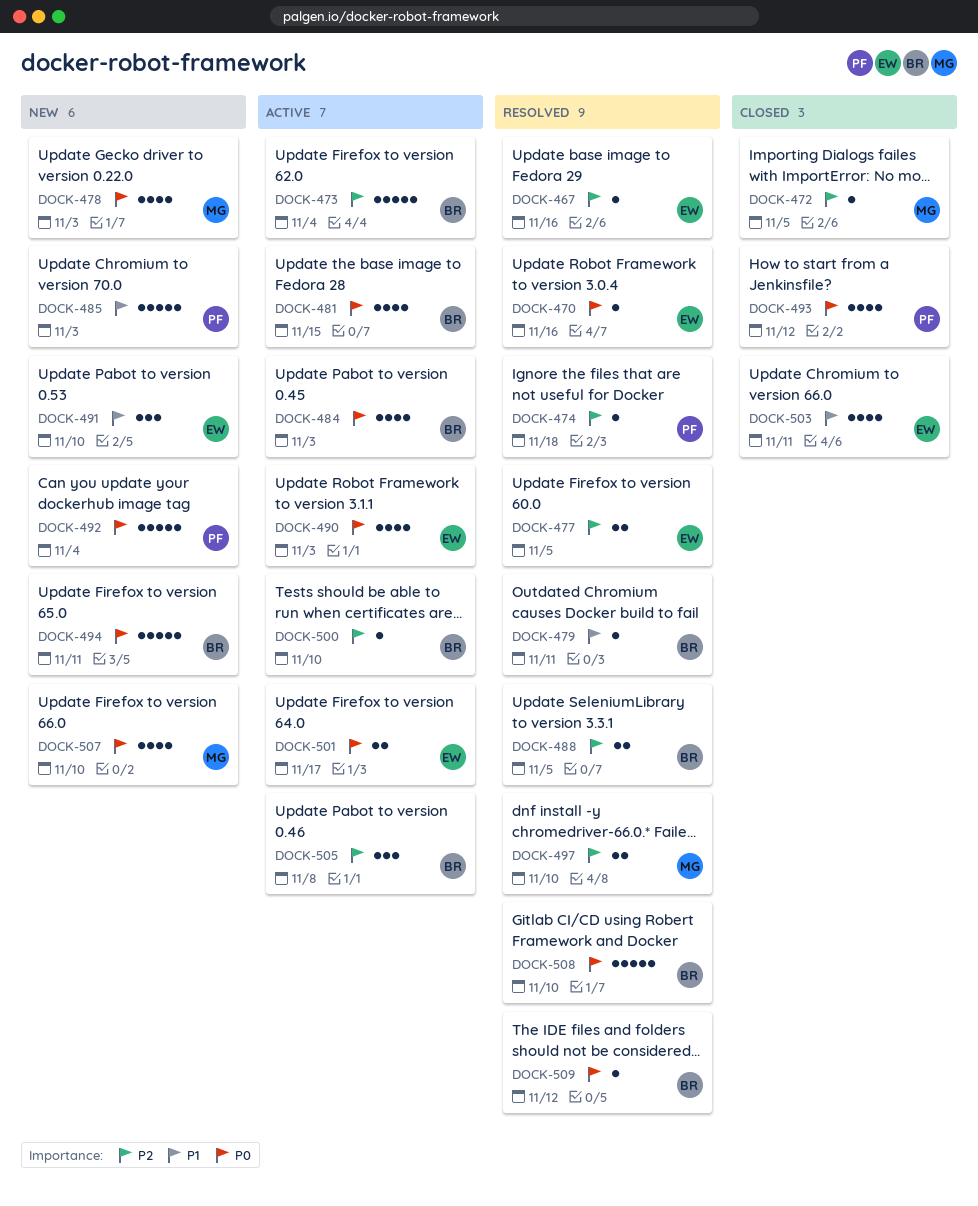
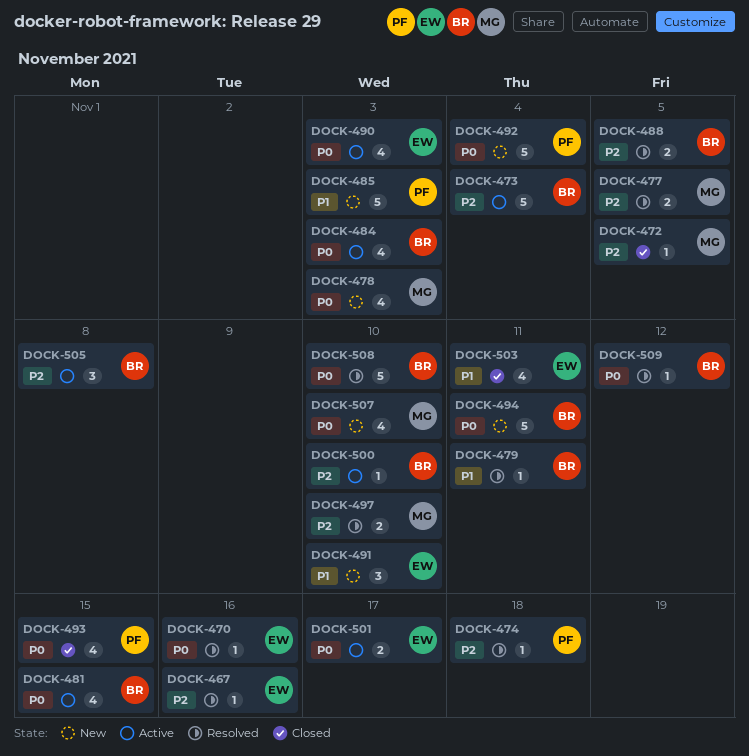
DOCK-477, owner: EW -> MG
DOCK-493, due: Nov 12 -> Nov 15

